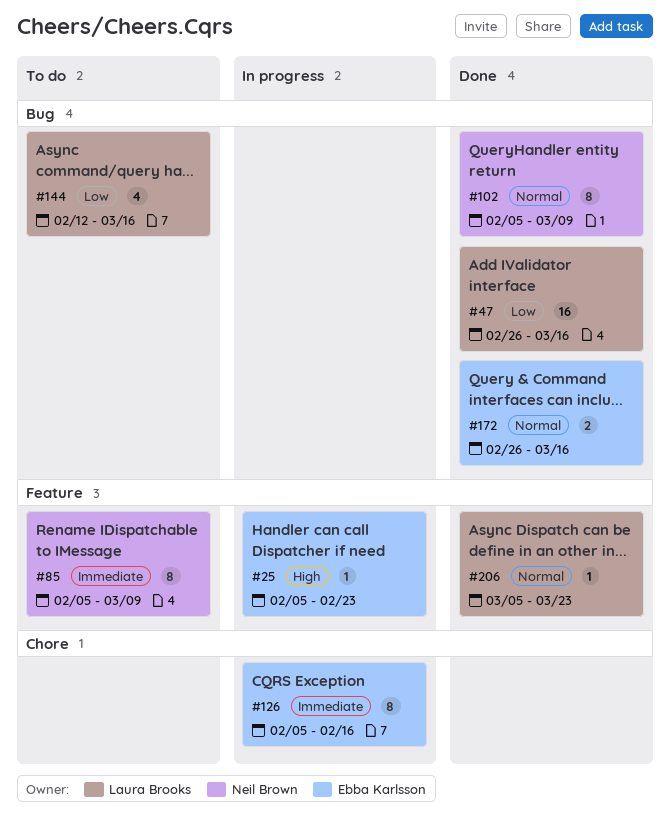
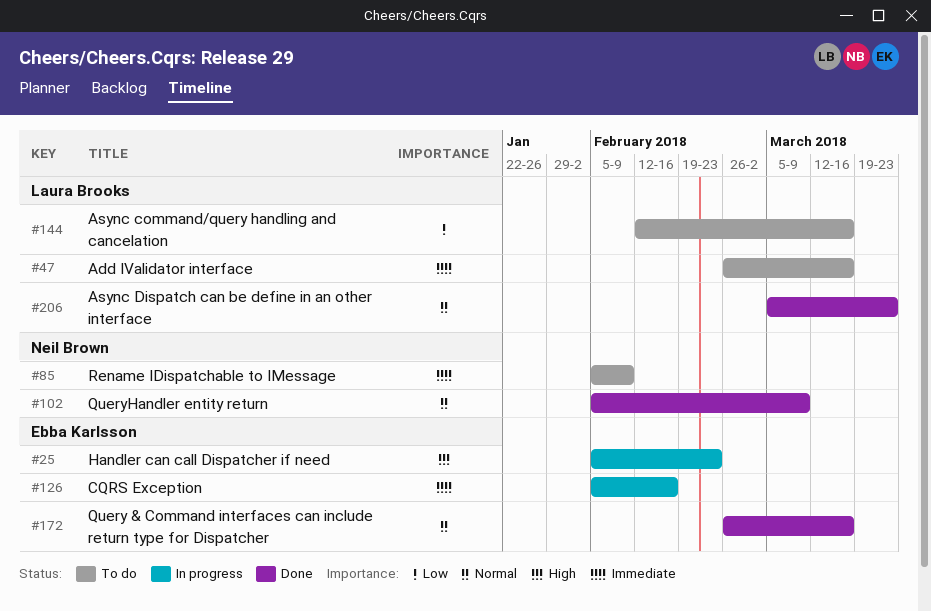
#47, status: Done -> To do
#47, priority: Low -> Immediate
#85, due: Mar 9 -> Feb 9

